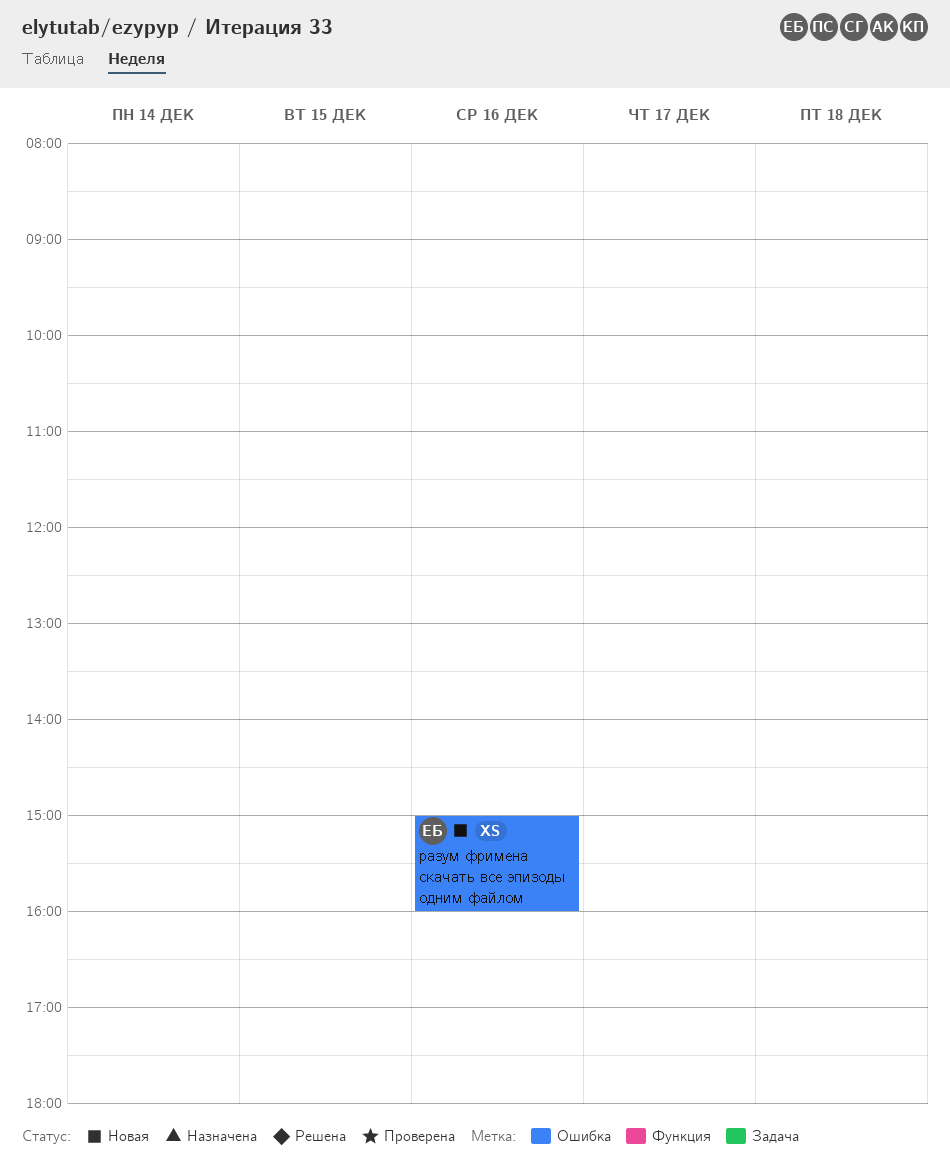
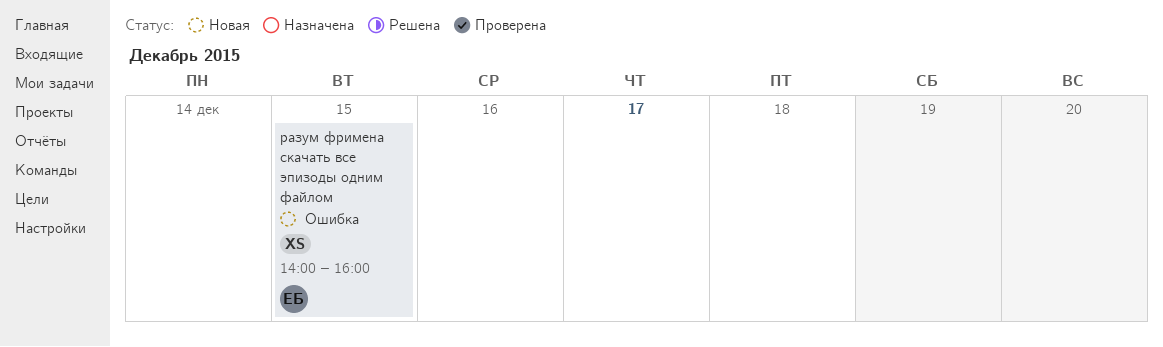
разум фримена скачать все эпизоды одним файлом, day: Dec 16 -> Dec 15
разум фримена скачать все эпизоды одним файлом, begins: 15:00 -> 14:00

